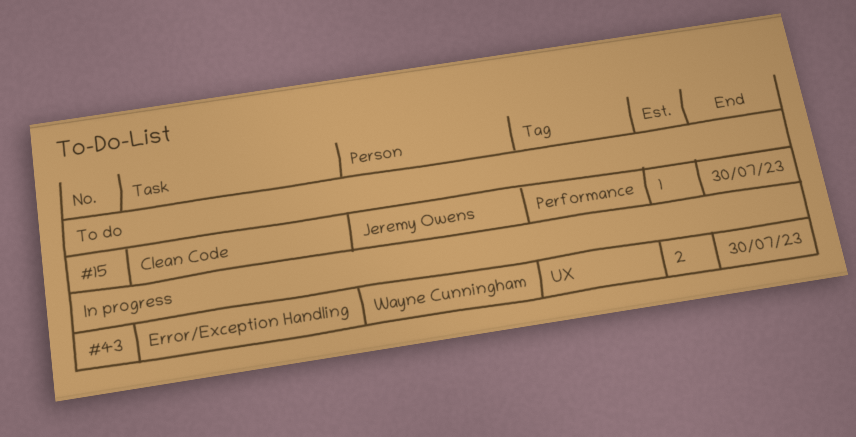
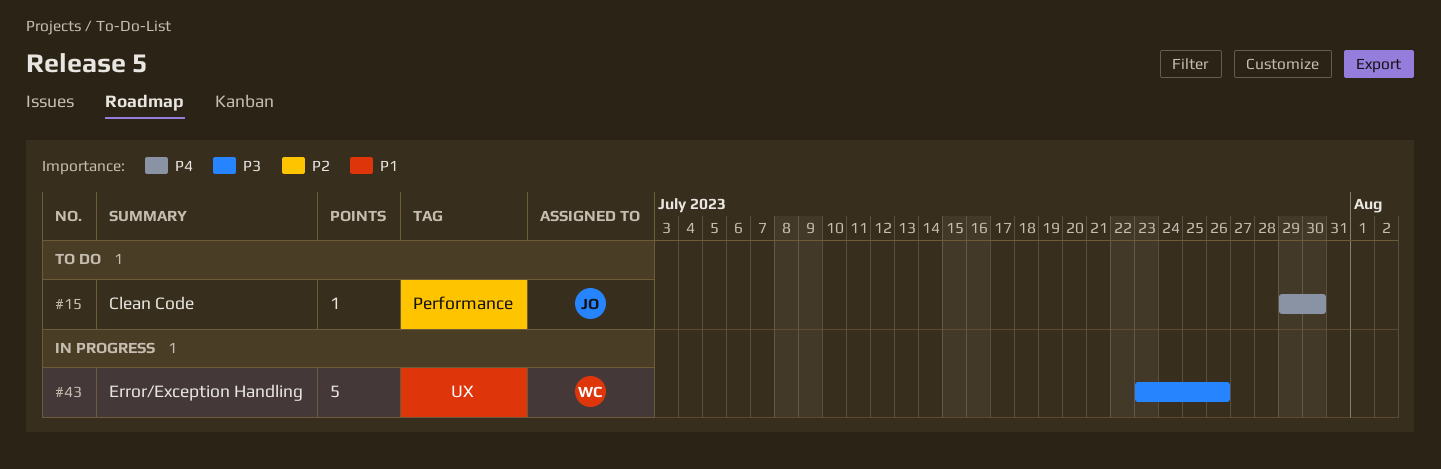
#43, estimate: 2 -> 5
#43, due: Jul 30 -> Jul 26

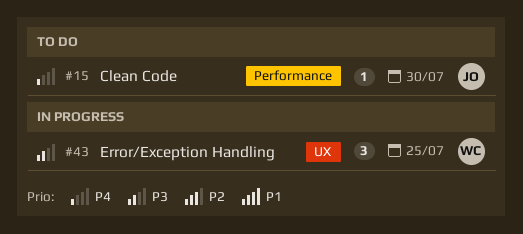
#43, estimate: 5 -> 3
#43, due: Jul 26 -> Jul 25

